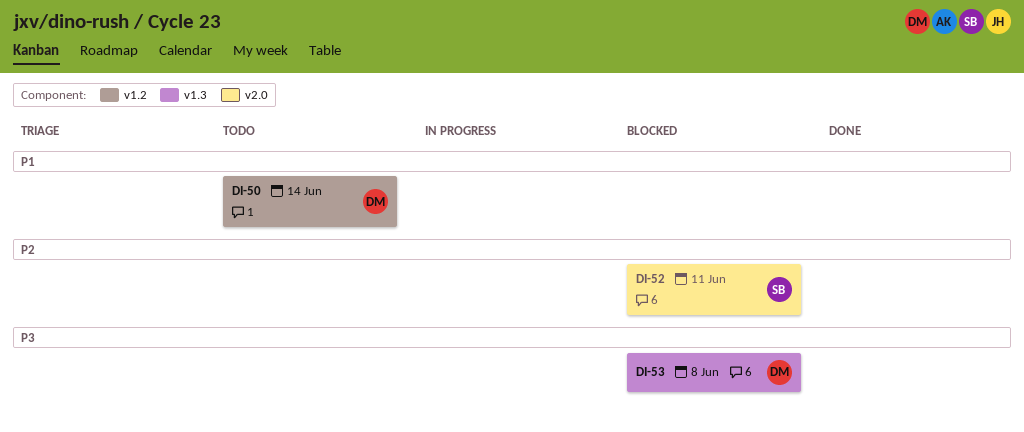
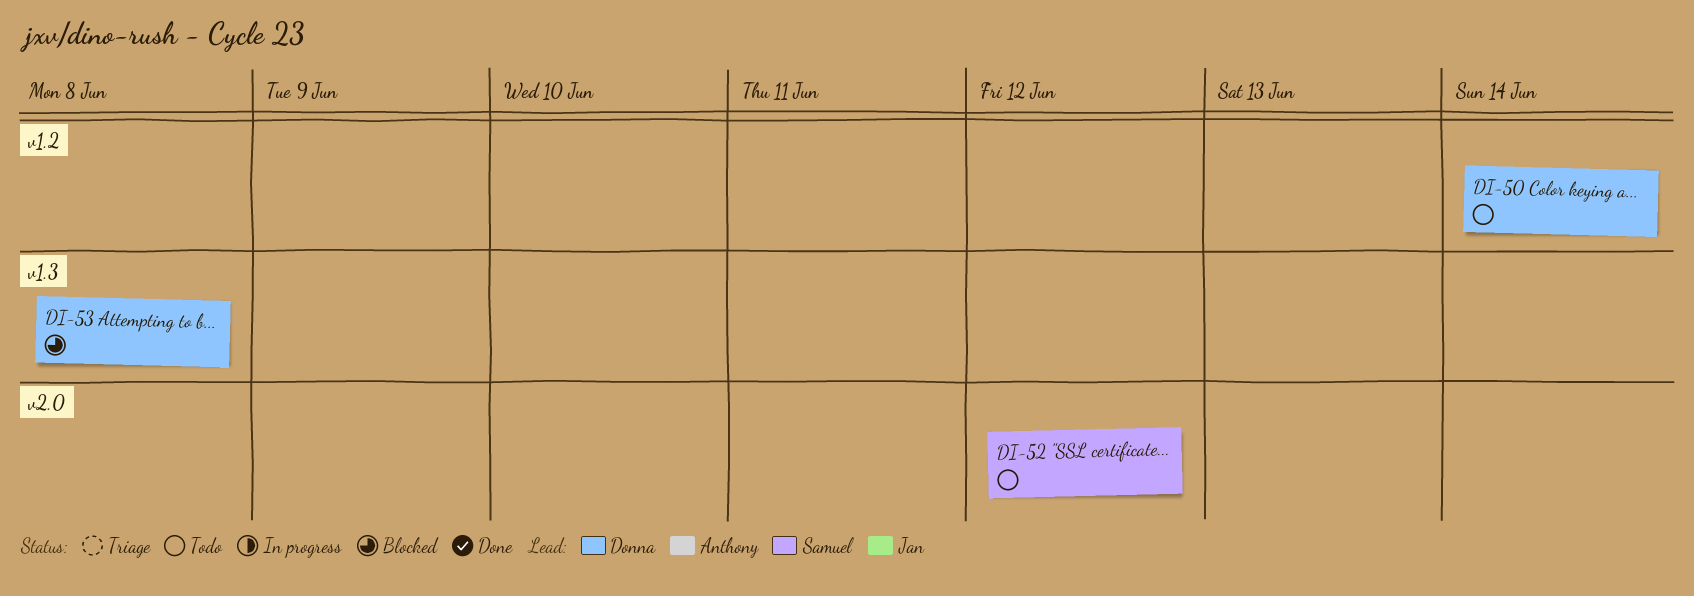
DI-52, status: Blocked -> Todo
DI-52, due: Jun 11 -> Jun 12

